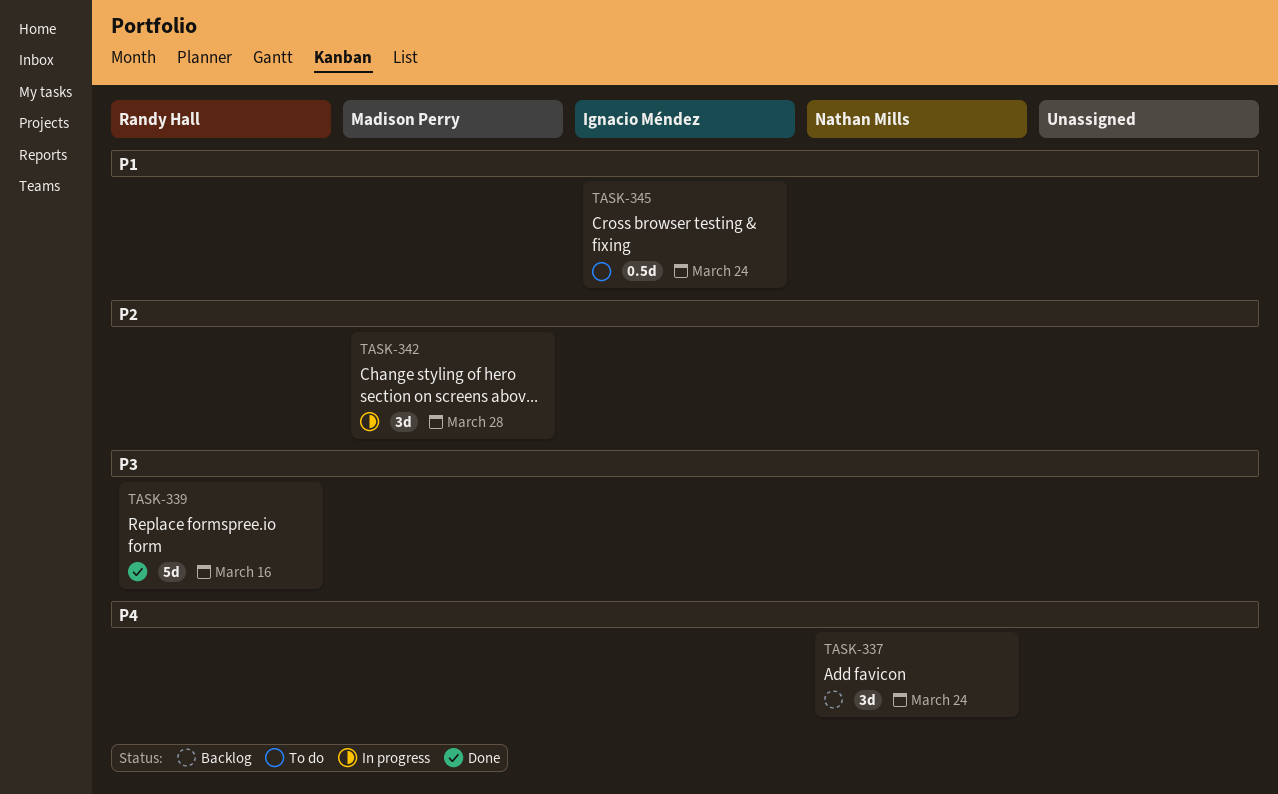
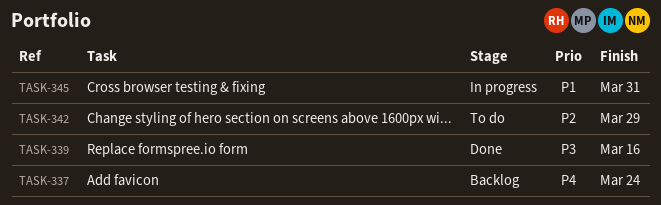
TASK-342, status: In progress -> To do
TASK-342, due: Mar 28 -> Mar 29
TASK-345, status: To do -> In progress
TASK-345, due: Mar 24 -> Mar 31

